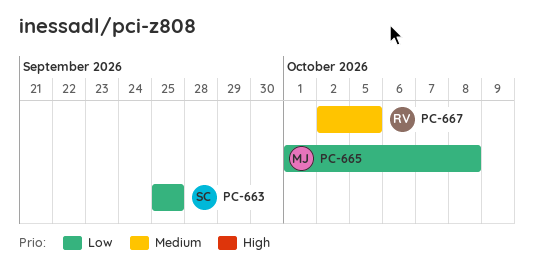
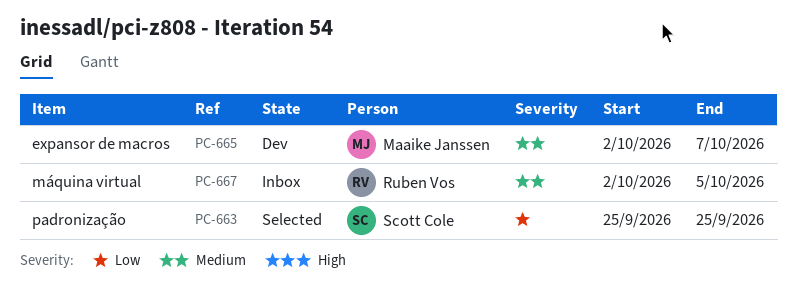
PC-665, priority: Low -> Medium
PC-665, start: Oct 1 -> Oct 2
PC-665, due: Oct 8 -> Oct 7

